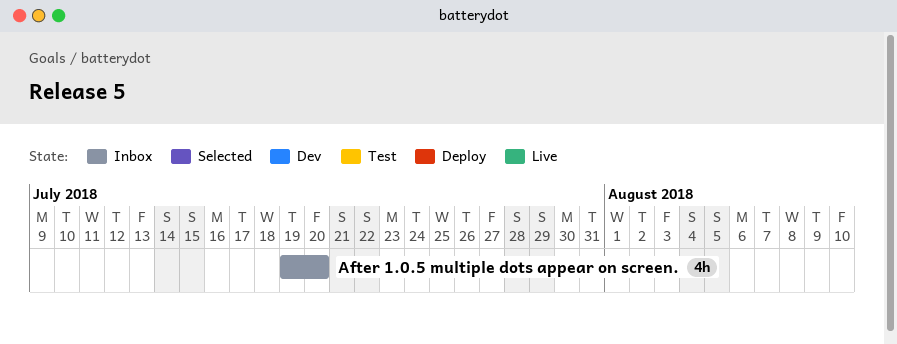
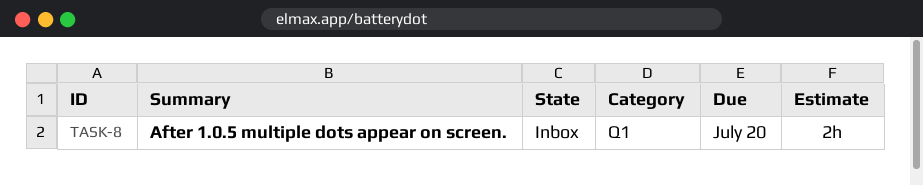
After 1.0.5 multiple dots appear on screen., estimate: 4h -> 2h

